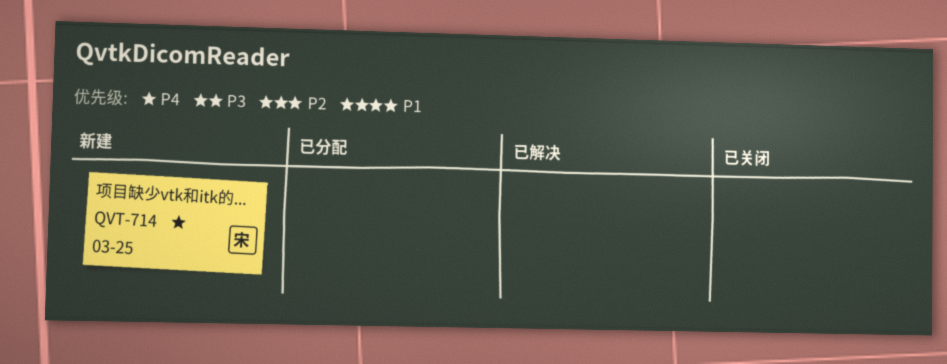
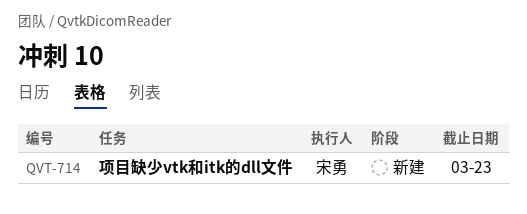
QVT-714, due: Mar 25 -> Mar 23

